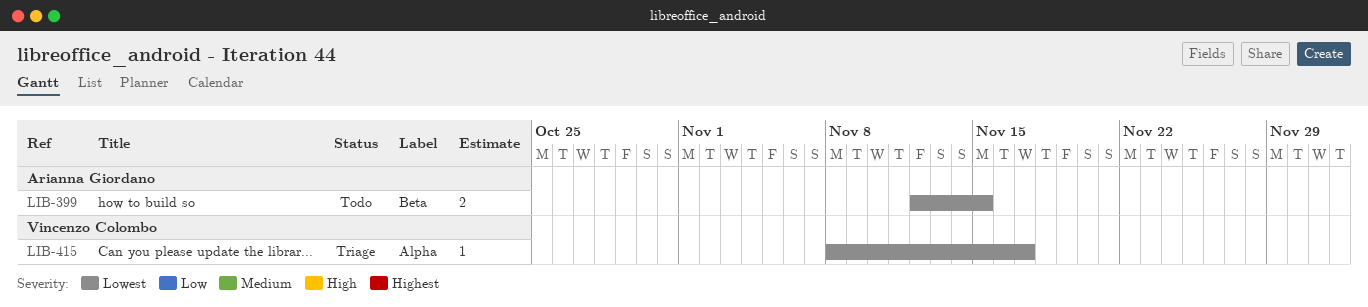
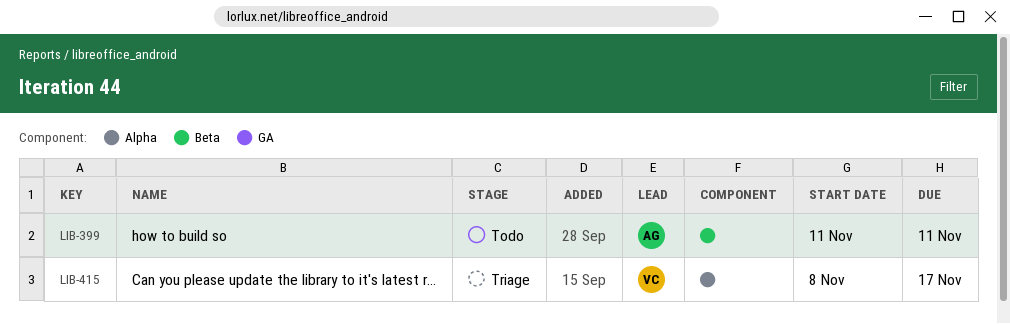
LIB-399, start: Nov 12 -> Nov 11
LIB-399, due: Nov 15 -> Nov 11

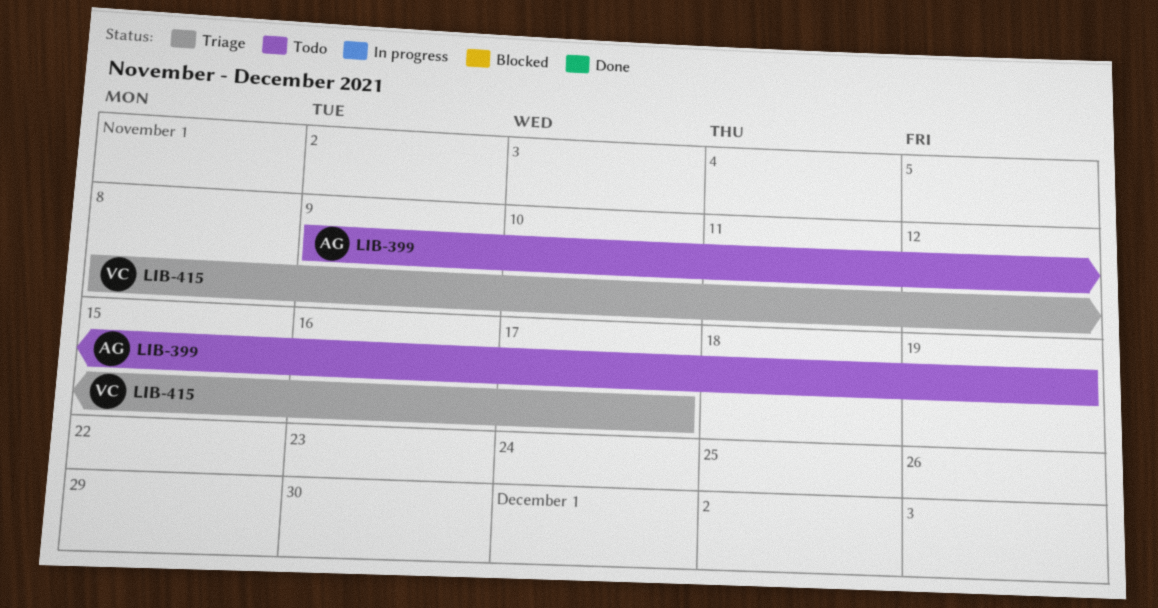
LIB-399, start: Nov 11 -> Nov 9
LIB-399, due: Nov 11 -> Nov 19

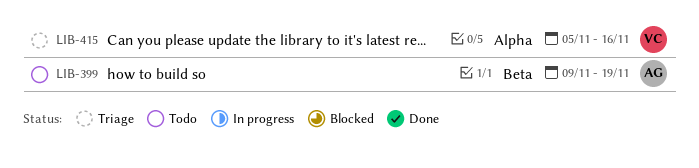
LIB-415, start: Nov 8 -> Nov 5
LIB-415, due: Nov 17 -> Nov 16

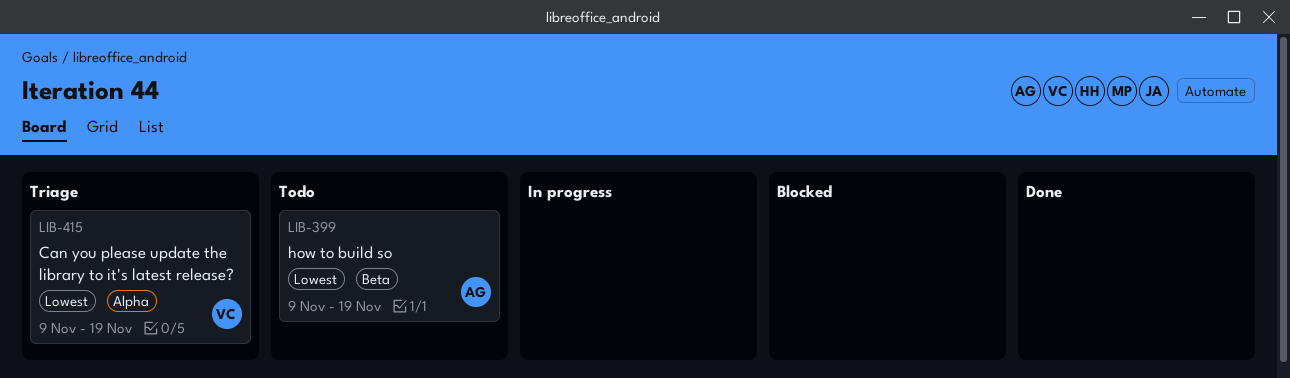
LIB-415, start: Nov 5 -> Nov 9
LIB-415, due: Nov 16 -> Nov 19

